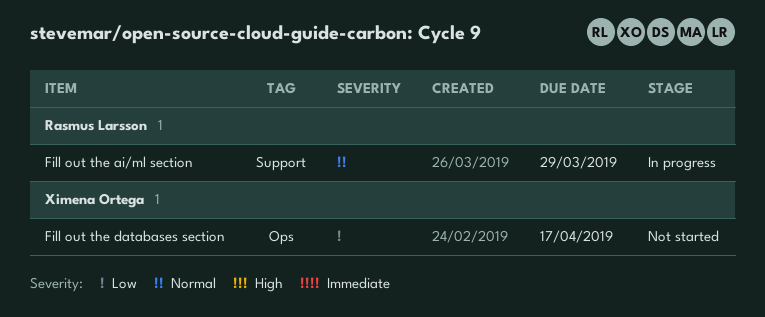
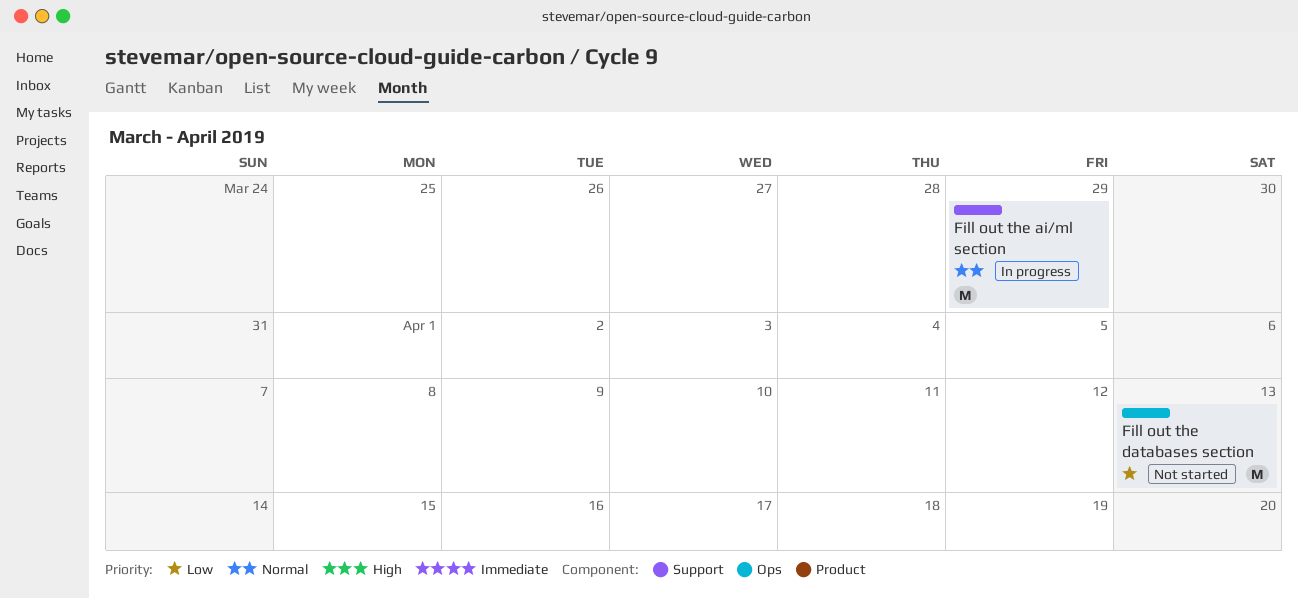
Fill out the databases section, due: Apr 17 -> Apr 13

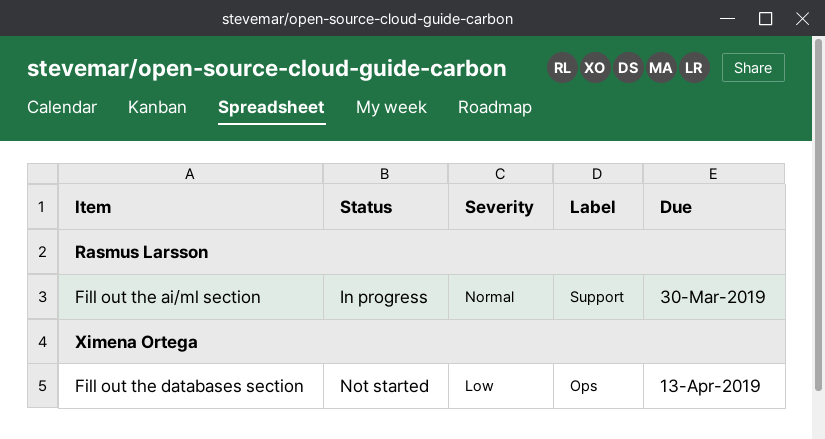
Fill out the ai/ml section, due: Mar 29 -> Mar 30

